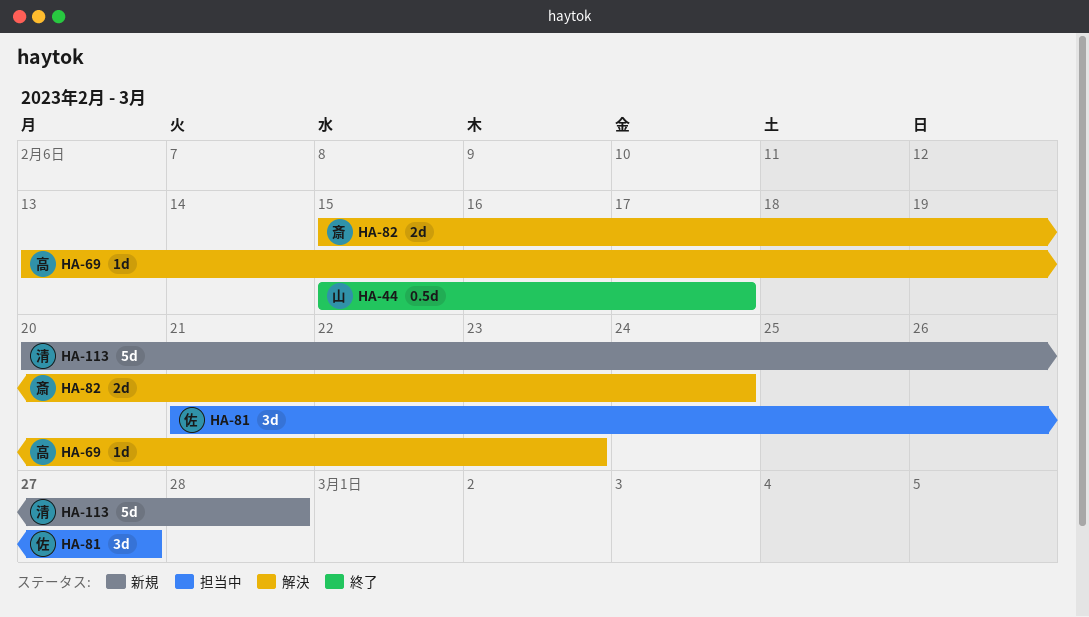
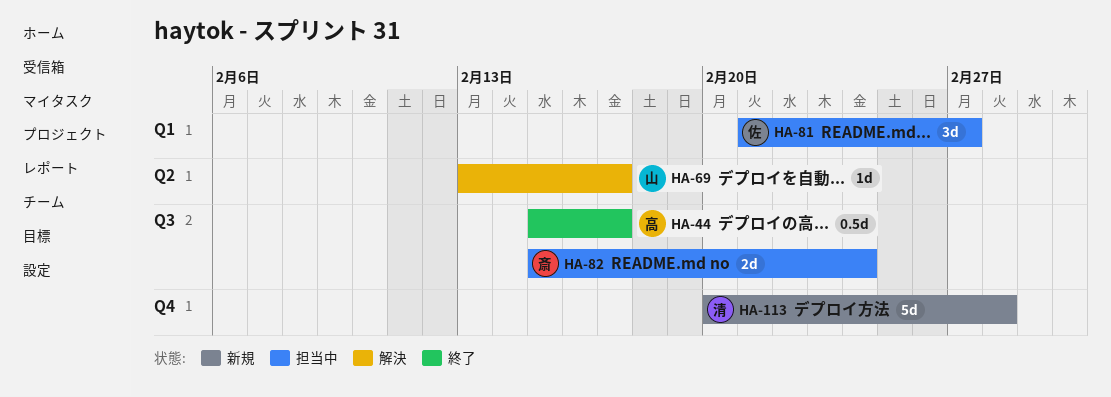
HA-44, owner: 山 -> 高
HA-69, owner: 高 -> 山
HA-69, due: Feb 23 -> Feb 17
HA-82, status: 解決 -> 担当中

